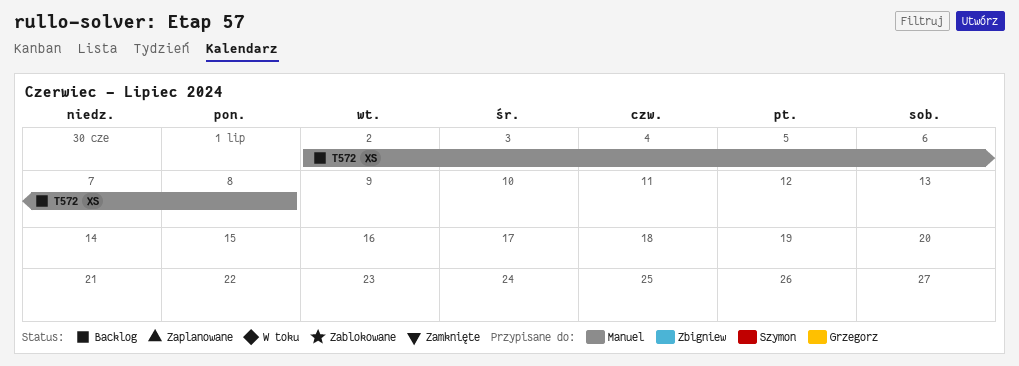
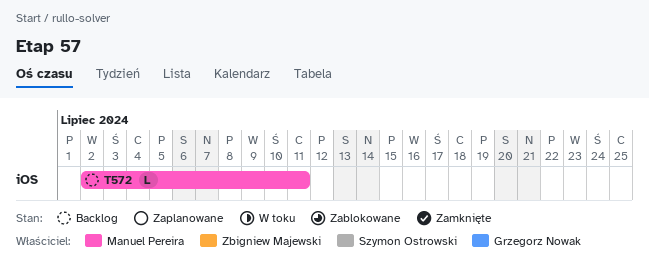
T572, estimate: XS -> L
T572, due: Jul 8 -> Jul 11

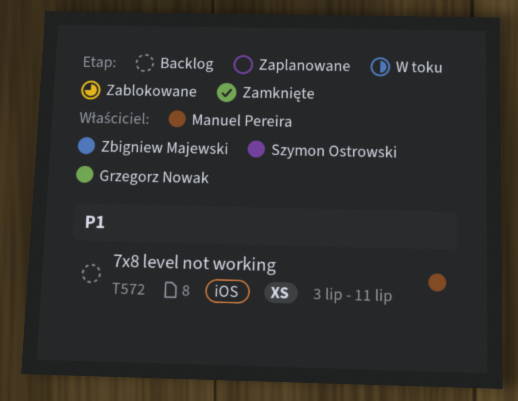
T572, estimate: L -> XS
T572, start: Jul 2 -> Jul 3

